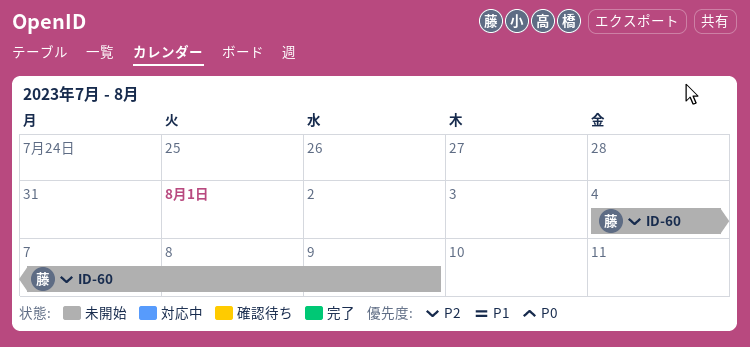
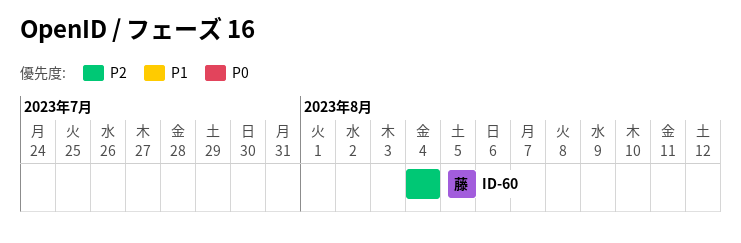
ID-60, due: Aug 9 -> Aug 4

